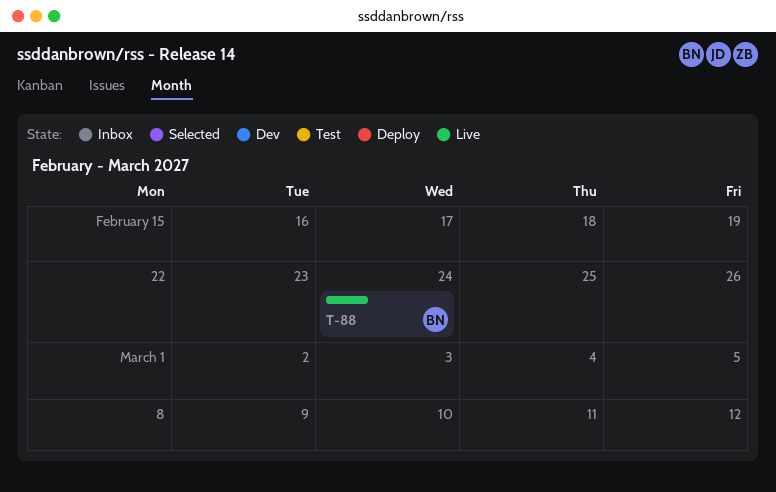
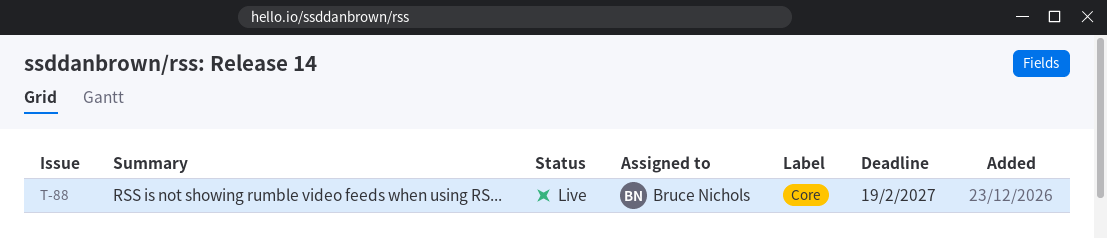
T-88, due: Feb 24 -> Feb 19

